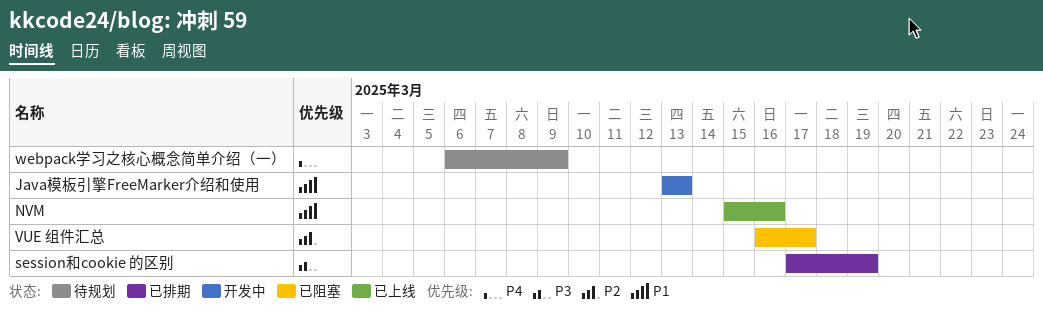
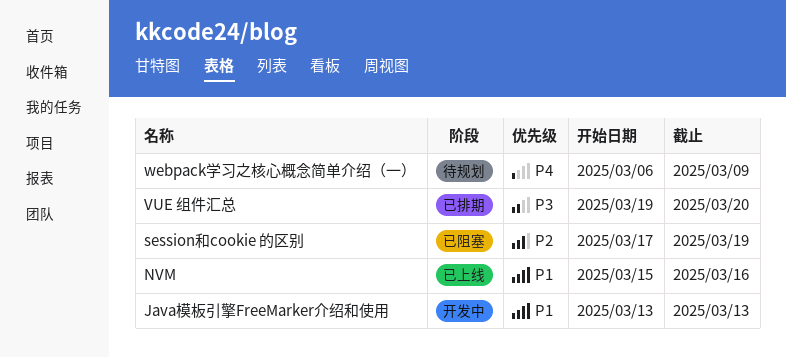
session和cookie 的区别, status: 已排期 -> 已阻塞
session和cookie 的区别, priority: P3 -> P2
VUE 组件汇总, status: 已阻塞 -> 已排期
VUE 组件汇总, priority: P2 -> P3
VUE 组件汇总, start: Mar 16 -> Mar 19
VUE 组件汇总, due: Mar 17 -> Mar 20

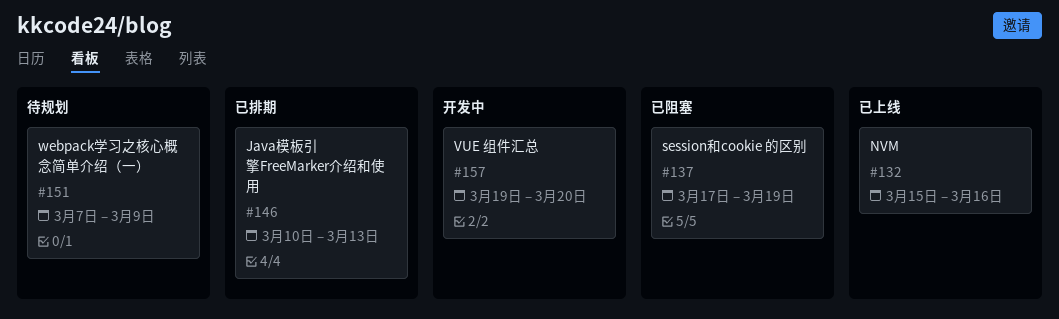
Java模板引擎FreeMarker介绍和使用, status: 开发中 -> 已排期
Java模板引擎FreeMarker介绍和使用, start: Mar 13 -> Mar 10
VUE 组件汇总, status: 已排期 -> 开发中
webpack学习之核心概念简单介绍（一）, start: Mar 6 -> Mar 7

